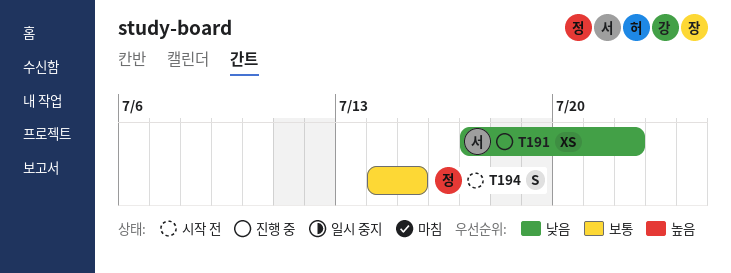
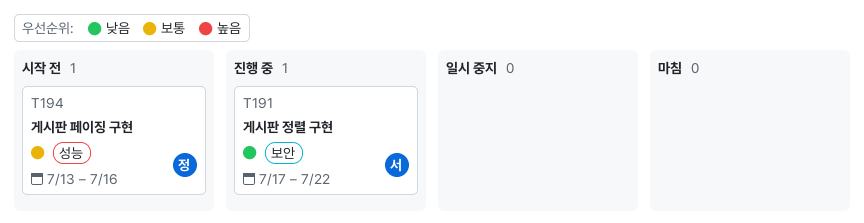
T194, start: Jul 14 -> Jul 13
T194, due: Jul 15 -> Jul 16

